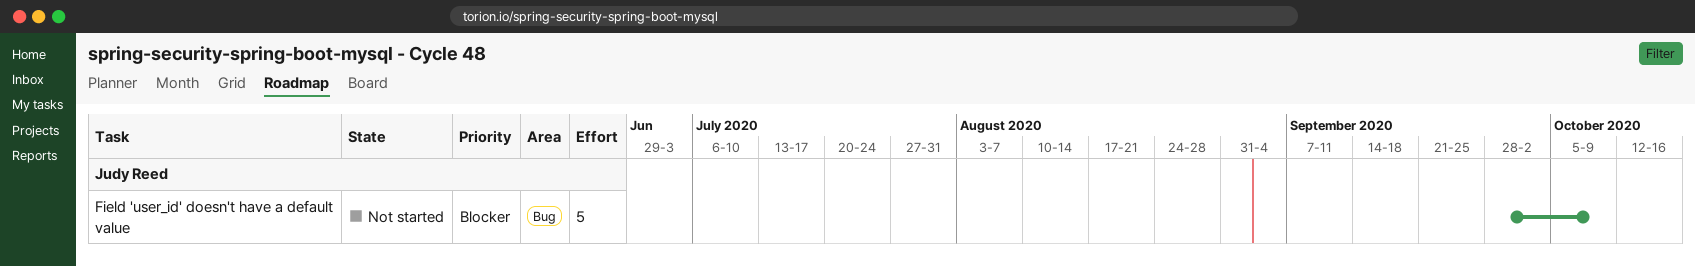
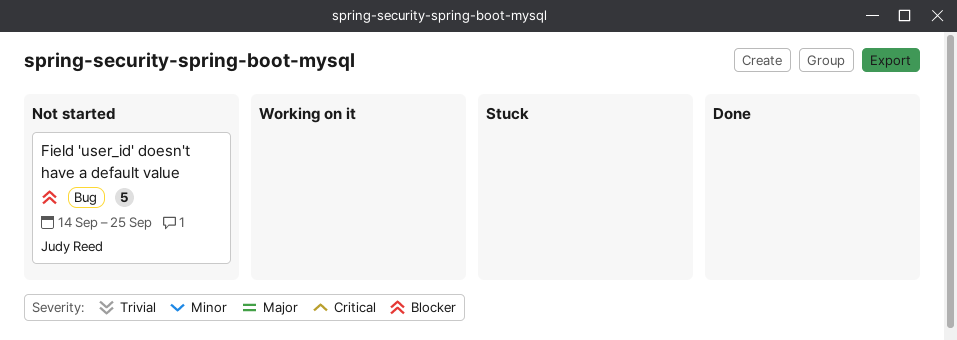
Field 'user_id' doesn't have a default value, start: Sep 28 -> Sep 14
Field 'user_id' doesn't have a default value, due: Oct 9 -> Sep 25

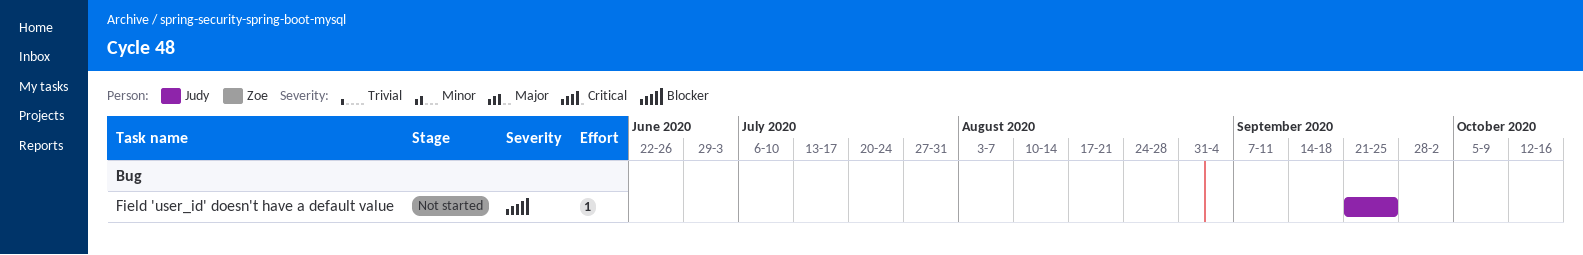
Field 'user_id' doesn't have a default value, estimate: 5 -> 1
Field 'user_id' doesn't have a default value, start: Sep 14 -> Sep 21

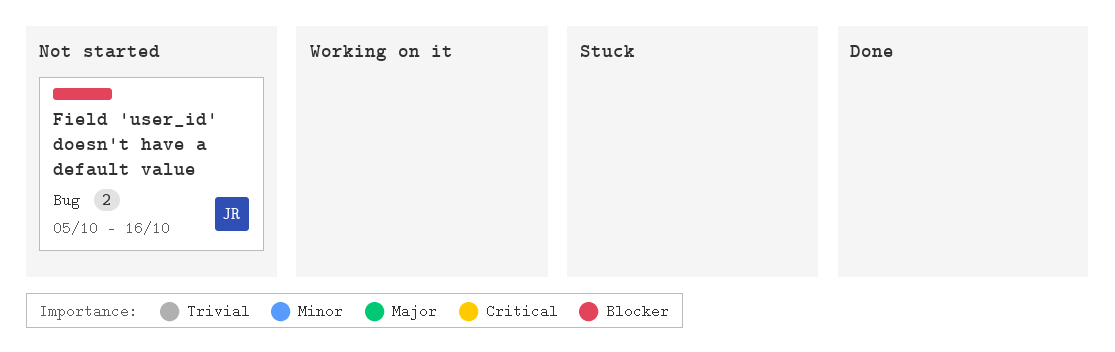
Field 'user_id' doesn't have a default value, estimate: 1 -> 2
Field 'user_id' doesn't have a default value, start: Sep 21 -> Oct 5
Field 'user_id' doesn't have a default value, due: Sep 25 -> Oct 16

